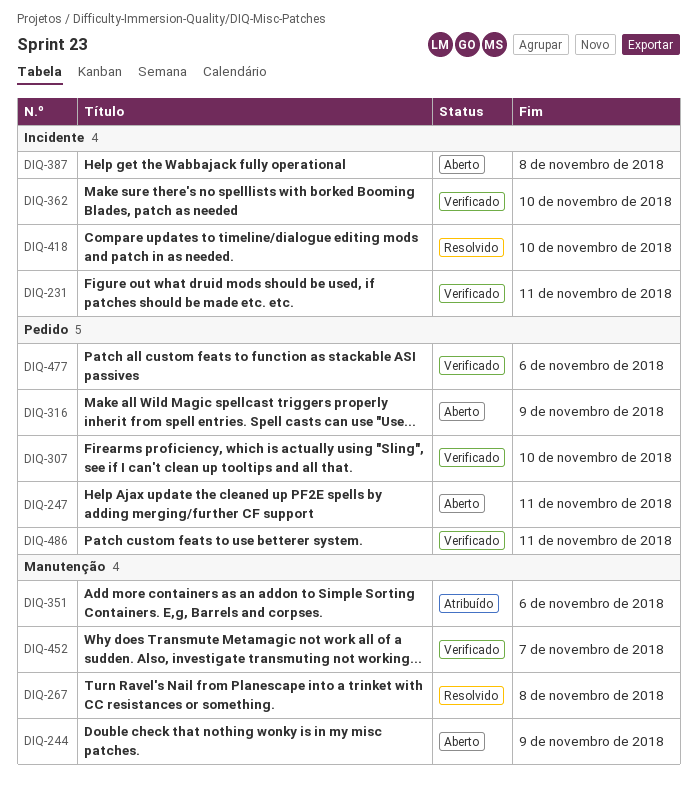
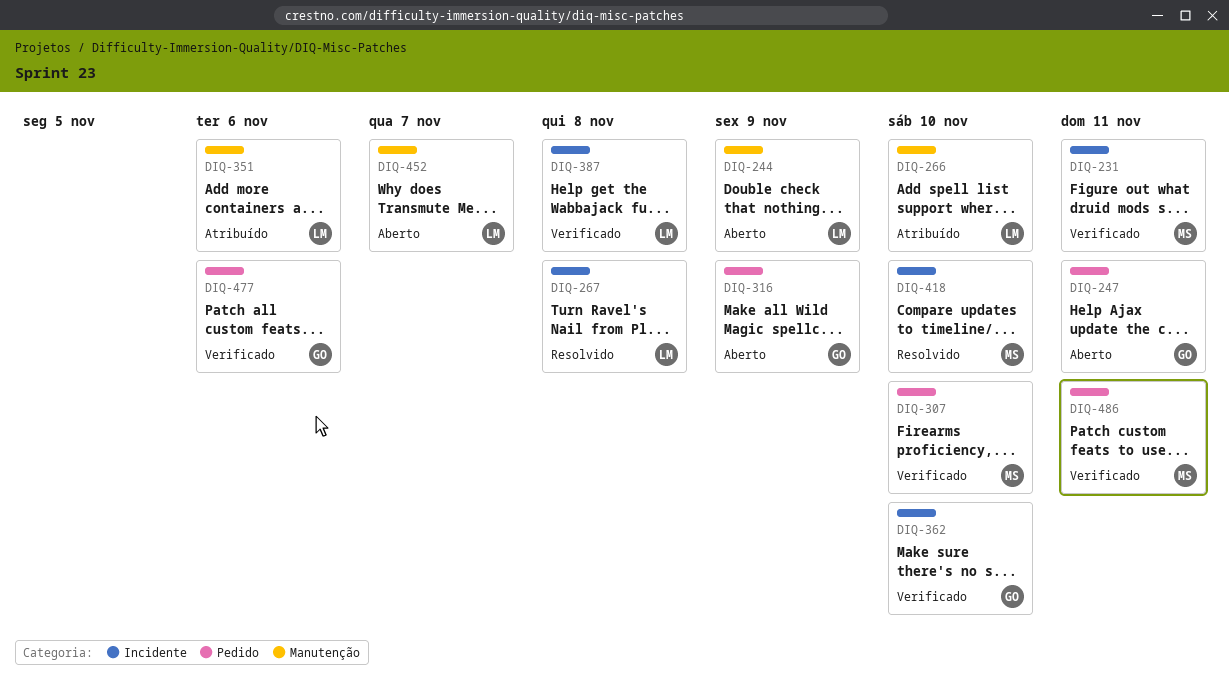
DIQ-266: none -> present
DIQ-267, label: Manutenção -> Incidente
DIQ-387, status: Aberto -> Verificado
DIQ-452, status: Verificado -> Aberto

